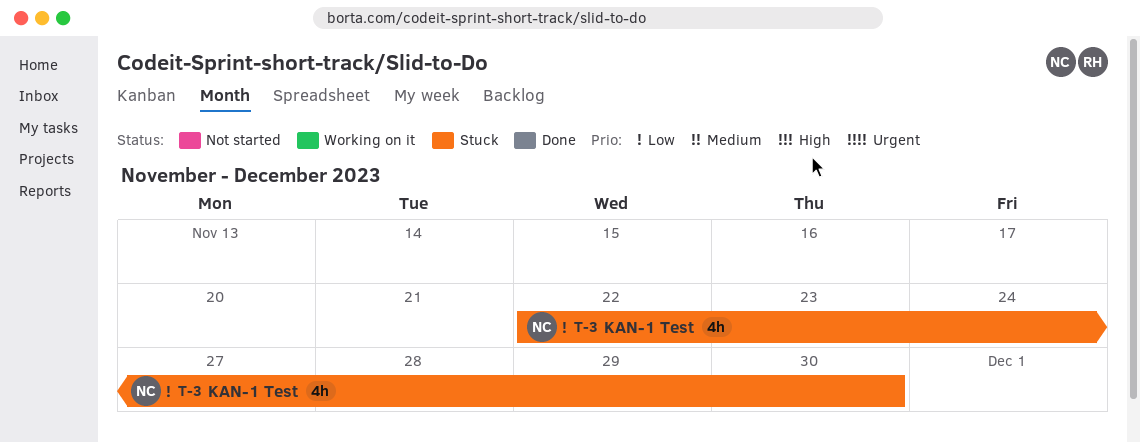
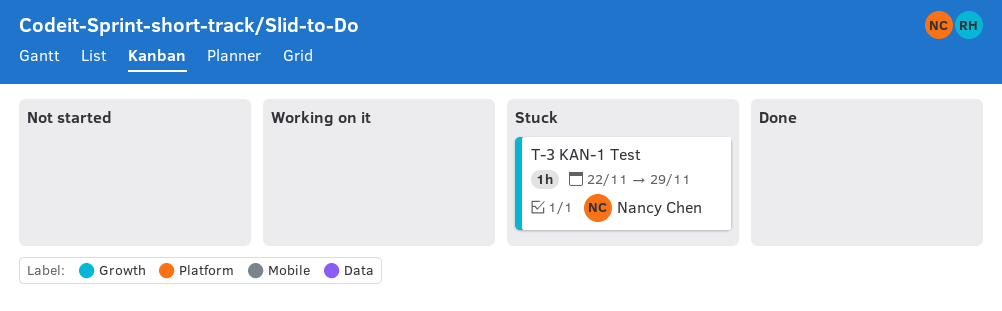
T-3, estimate: 4h -> 1h
T-3, due: Nov 30 -> Nov 29

